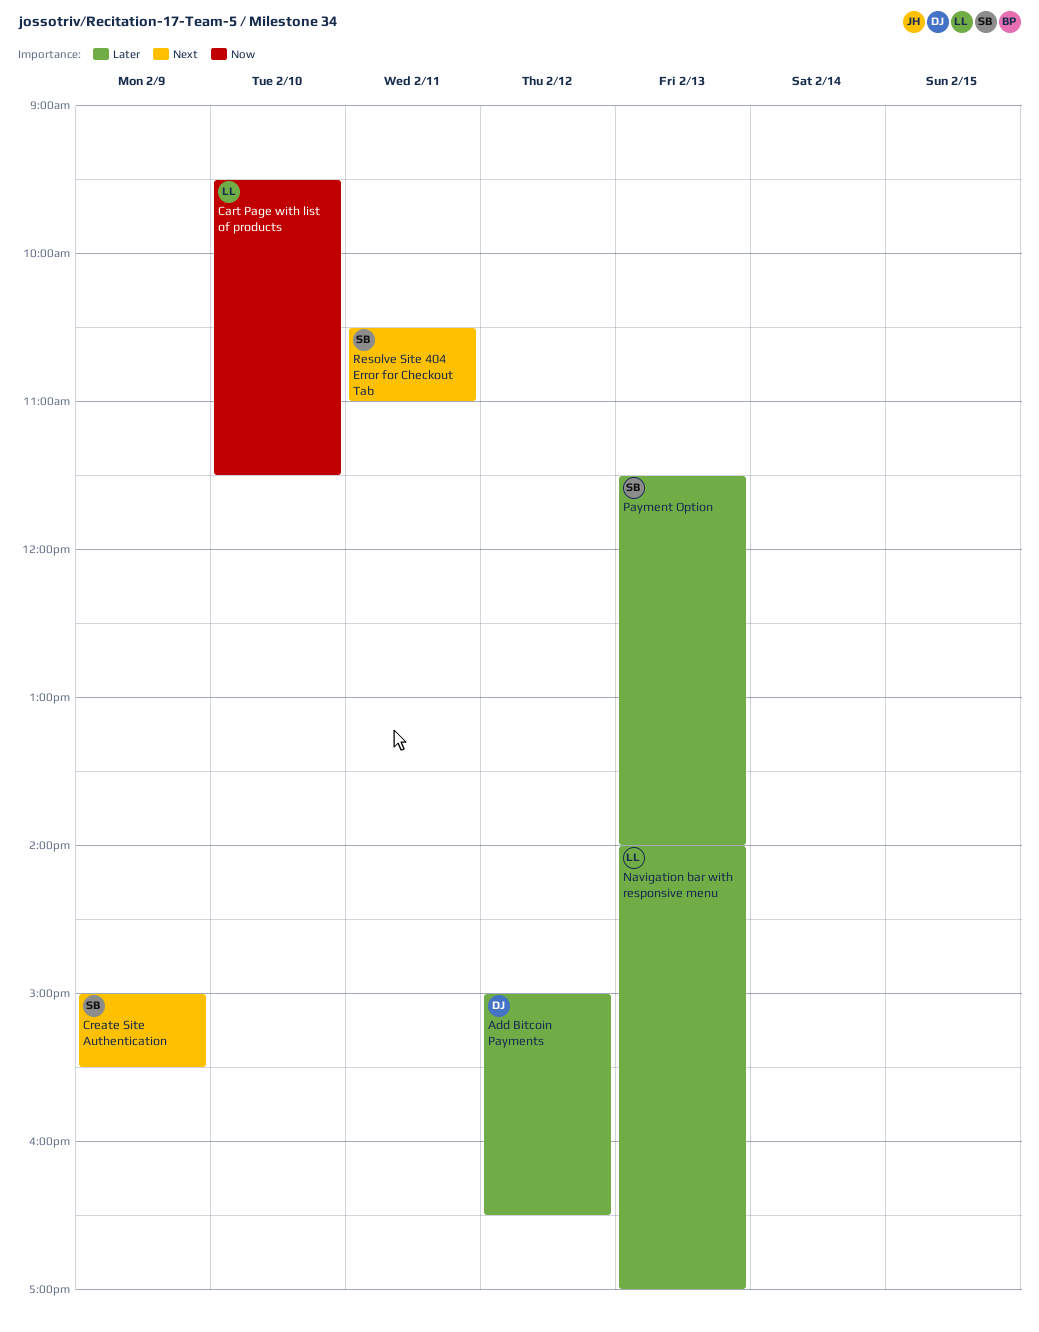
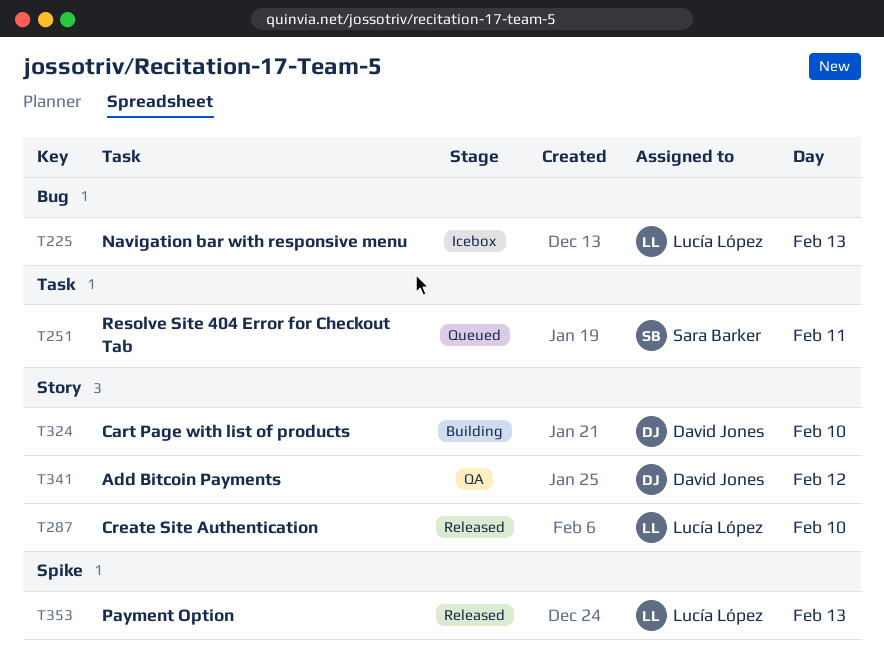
Cart Page with list of products, owner: Lucía López -> David Jones
Create Site Authentication, owner: Sara Barker -> Lucía López
Create Site Authentication, day: Feb 9 -> Feb 10
Payment Option, owner: Sara Barker -> Lucía López

